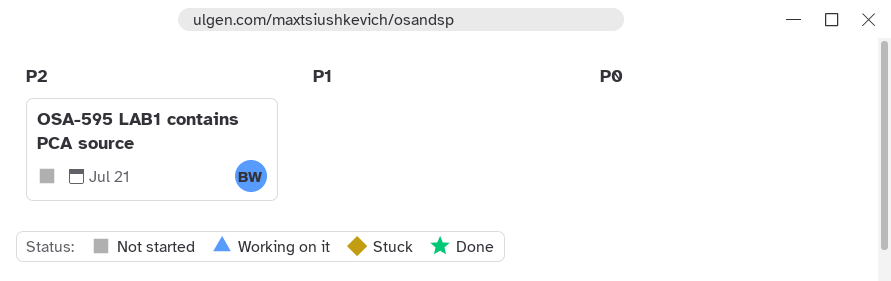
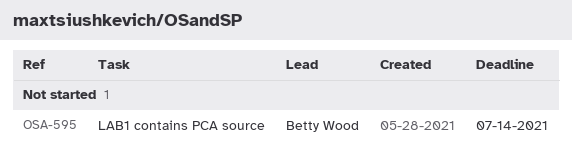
OSA-595, due: Jul 21 -> Jul 14

